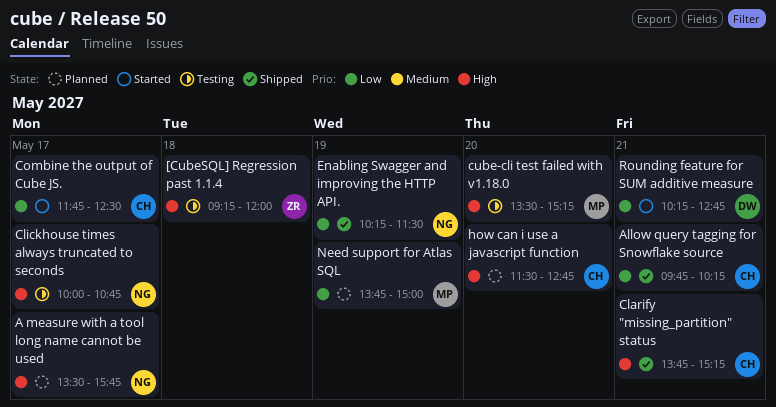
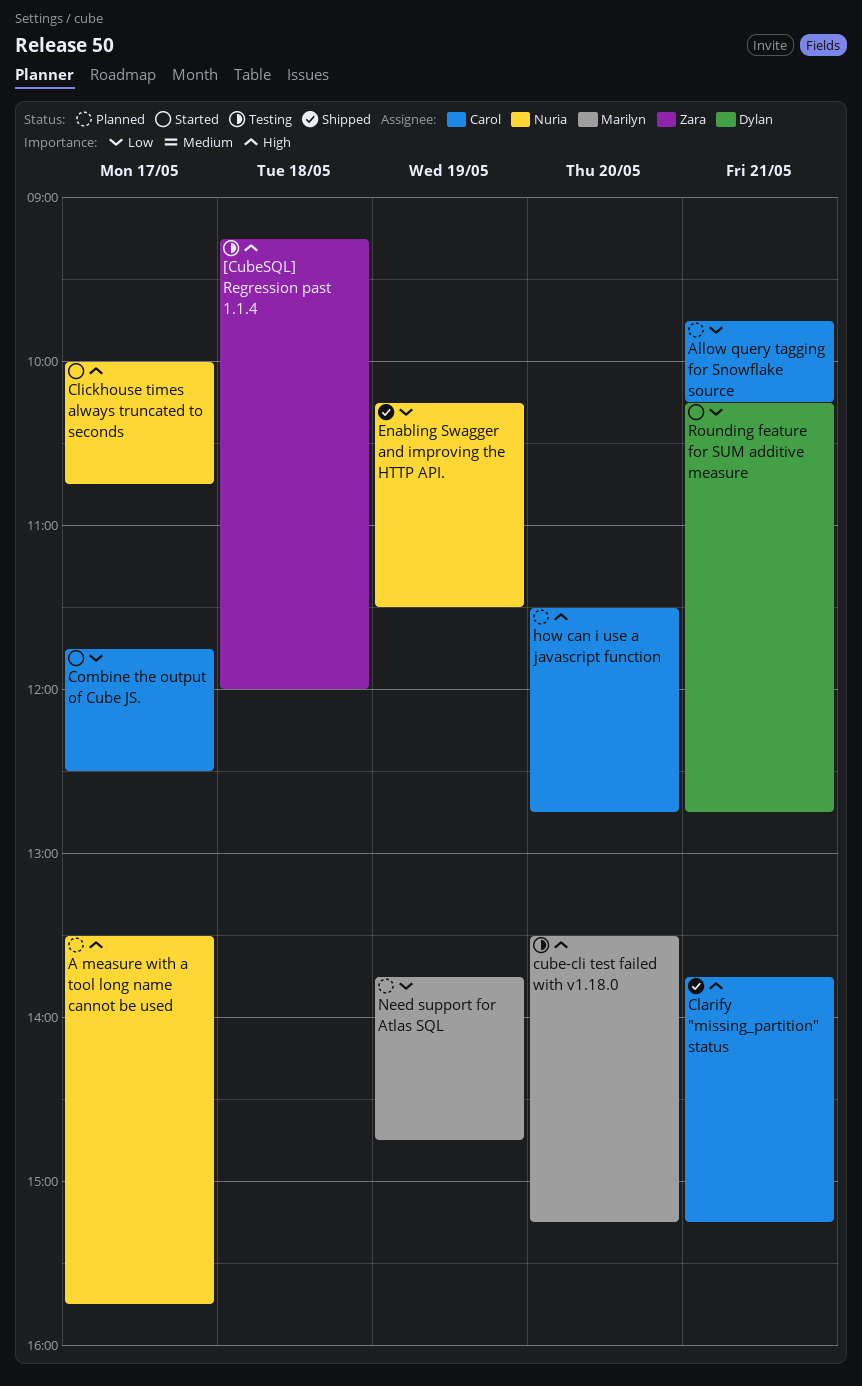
Allow query tagging for Snowflake source, status: Shipped -> Planned
Clickhouse times always truncated to seconds, status: Testing -> Started
Need support for Atlas SQL, ends: 15:00 -> 14:45

